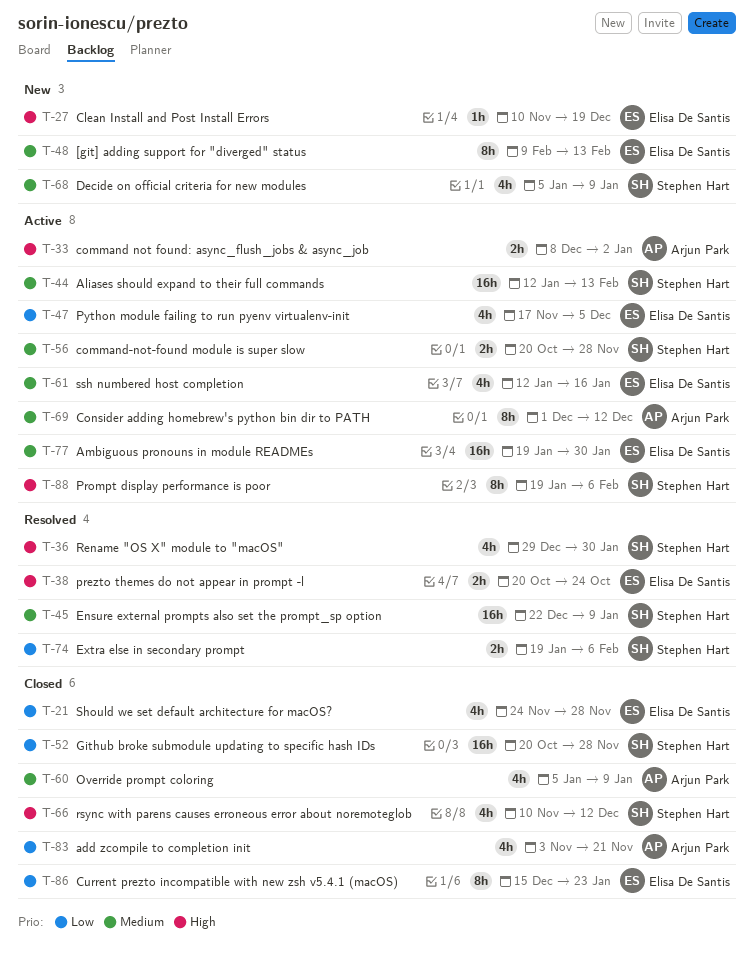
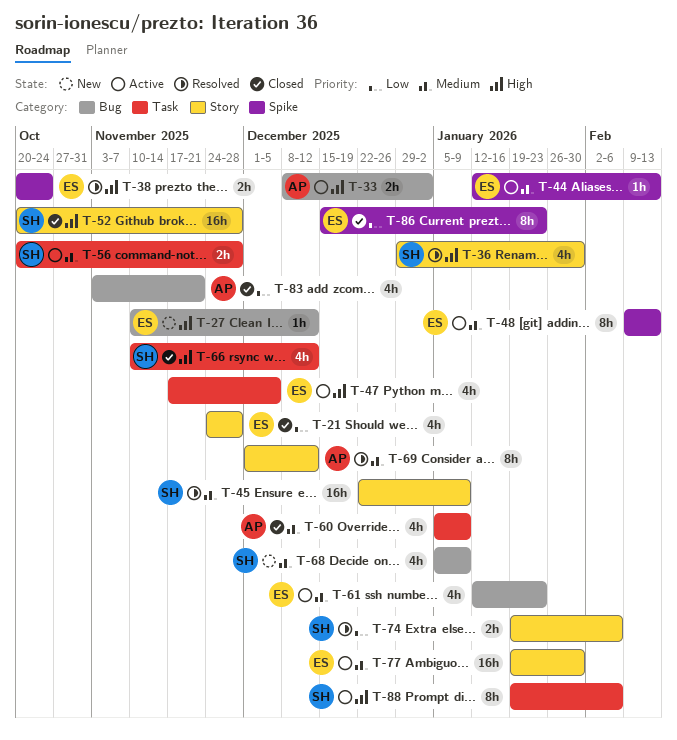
T-27, due: Dec 19 -> Dec 12
T-44, owner: Stephen Hart -> Elisa De Santis
T-44, estimate: 16h -> 1h
T-47, priority: Low -> High
T-48, status: New -> Active
T-52, priority: Low -> High
T-61, due: Jan 16 -> Jan 23
T-69, status: Active -> Resolved

